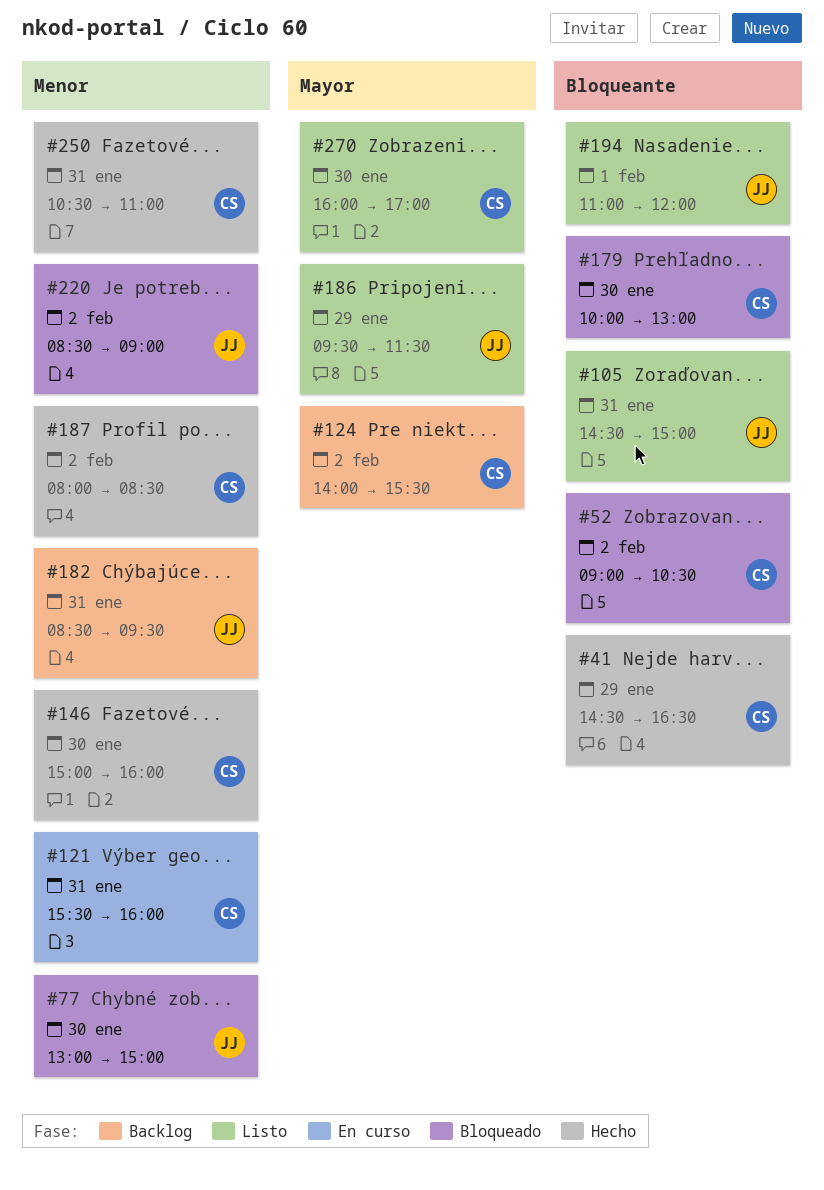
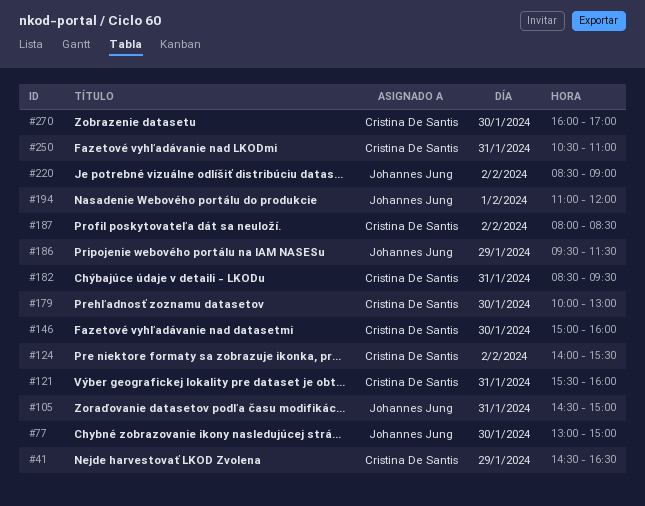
#52: present -> none
#182, owner: Johannes Jung -> Cristina De Santis

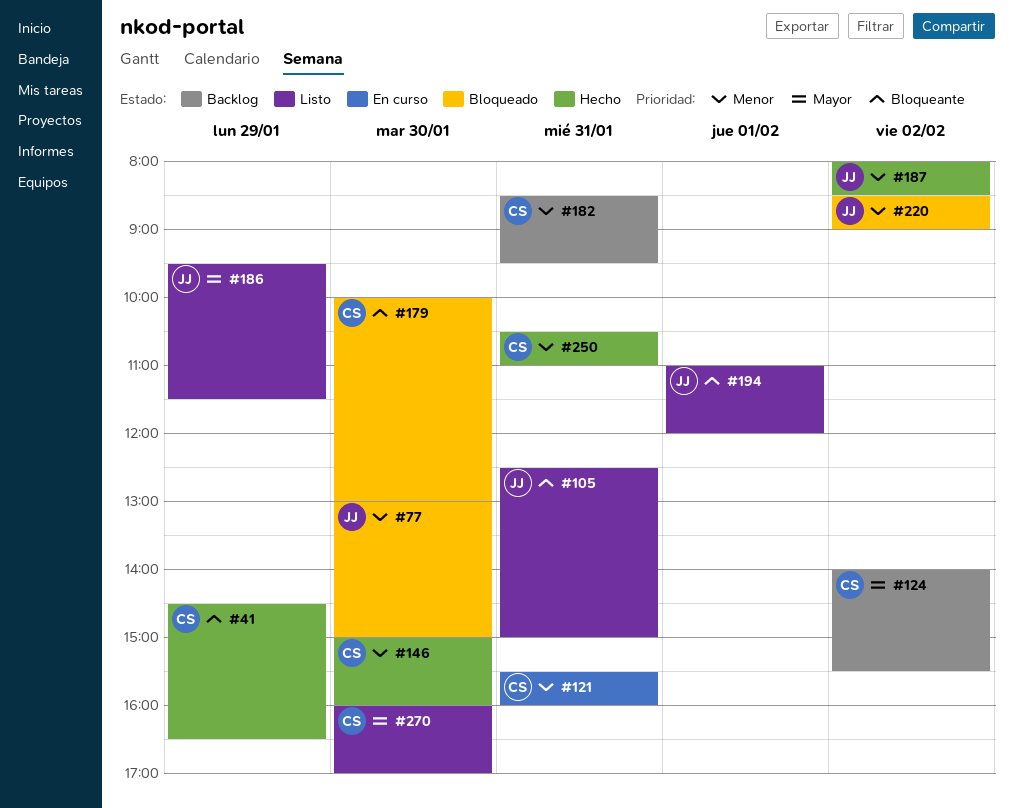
#105, begins: 14:30 -> 12:30
#187, owner: Cristina De Santis -> Johannes Jung

